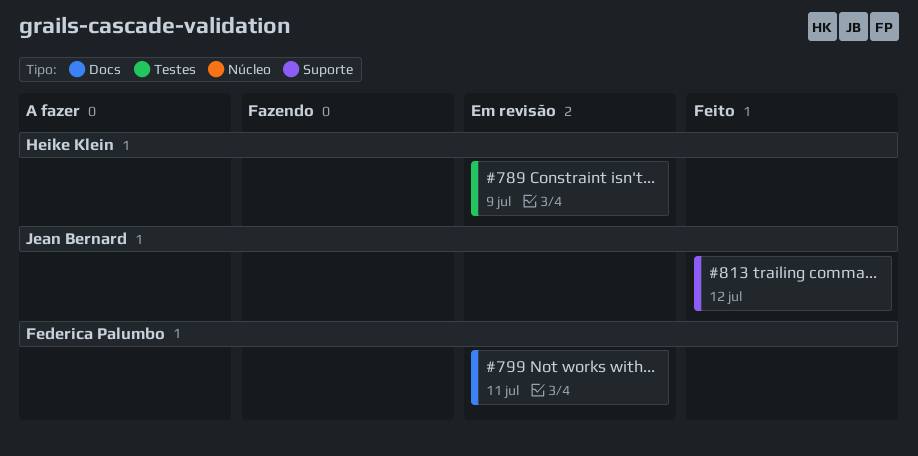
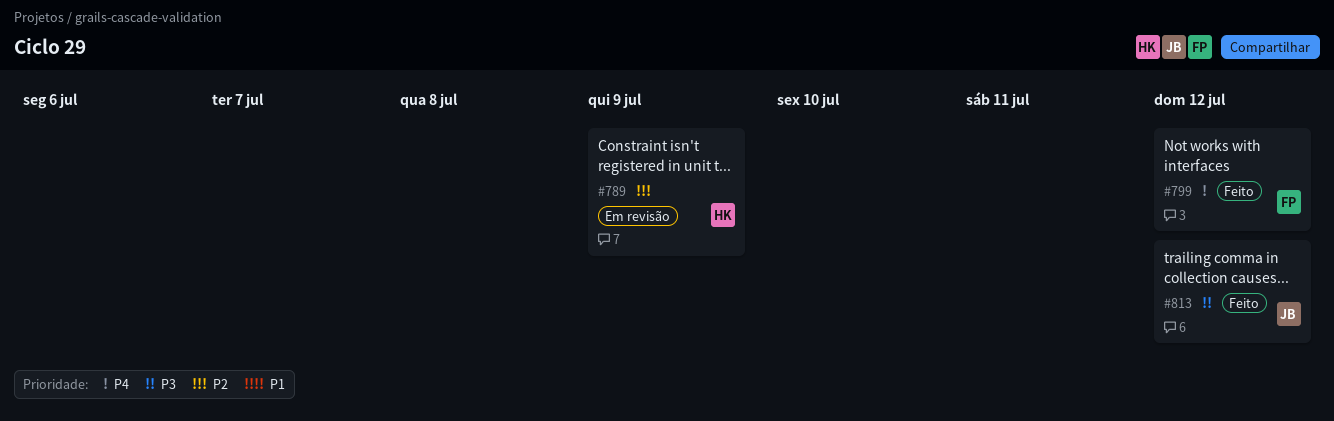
#799, status: Em revisão -> Feito
#799, due: Jul 11 -> Jul 12

